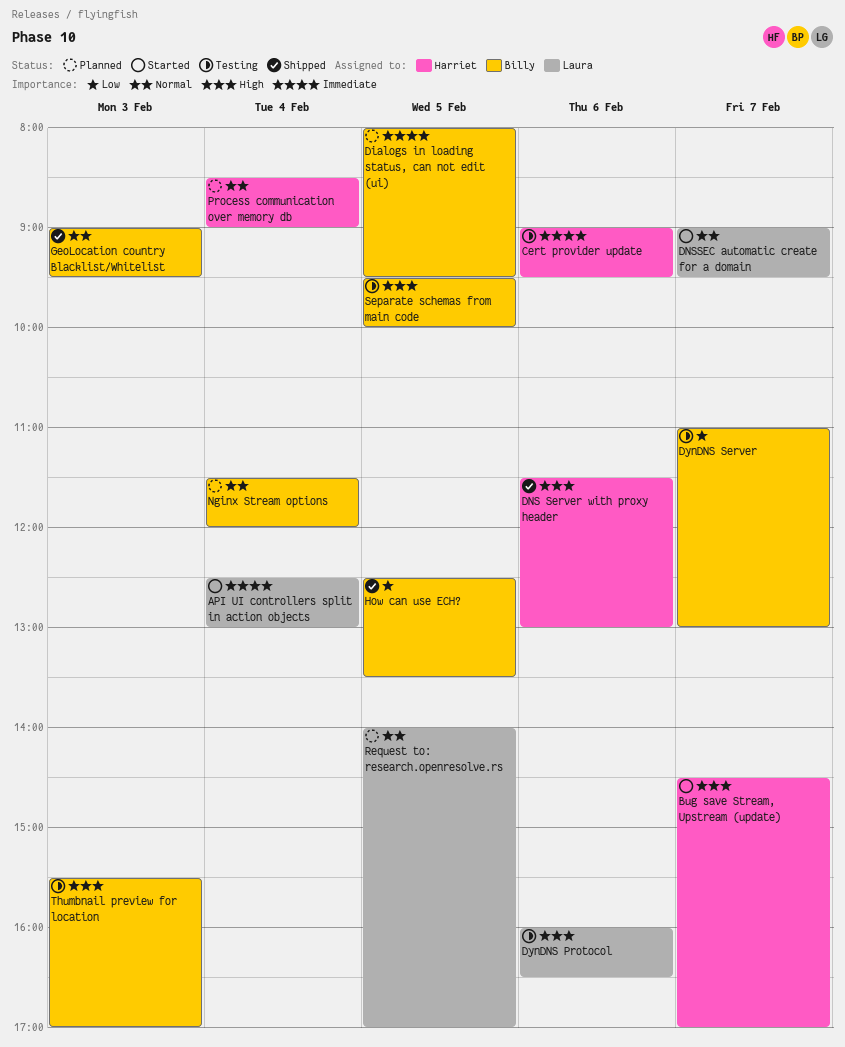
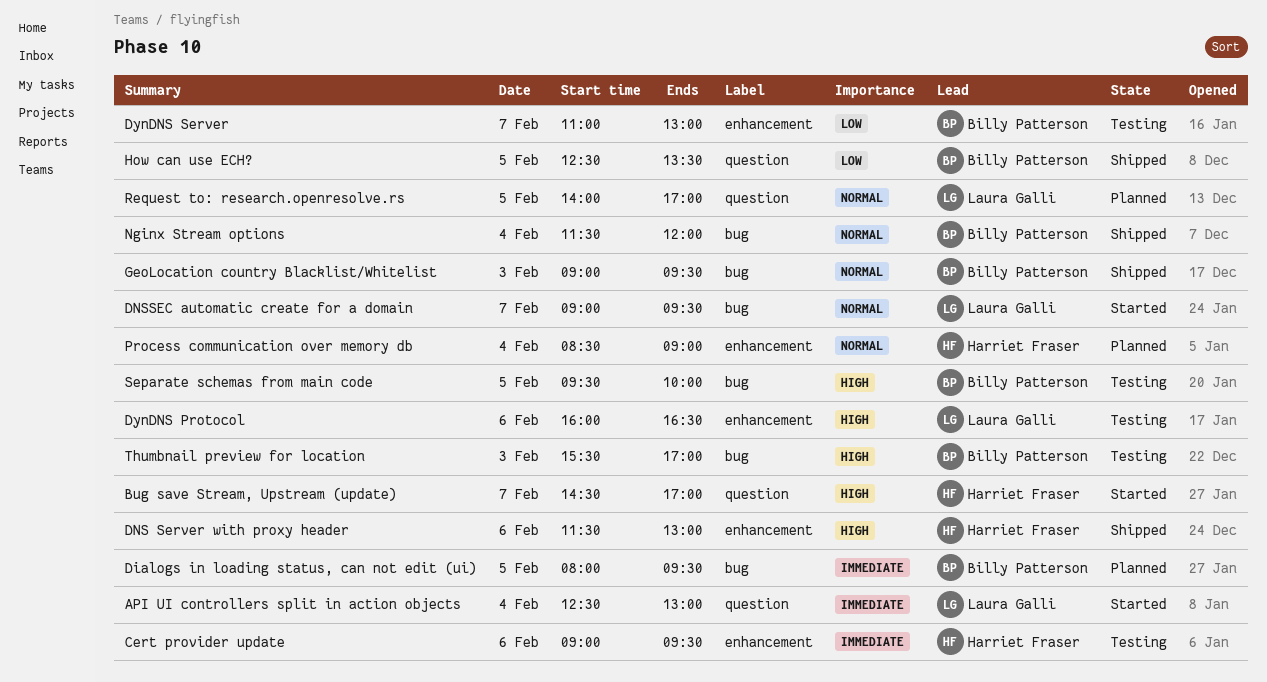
Nginx Stream options, status: Planned -> Shipped

